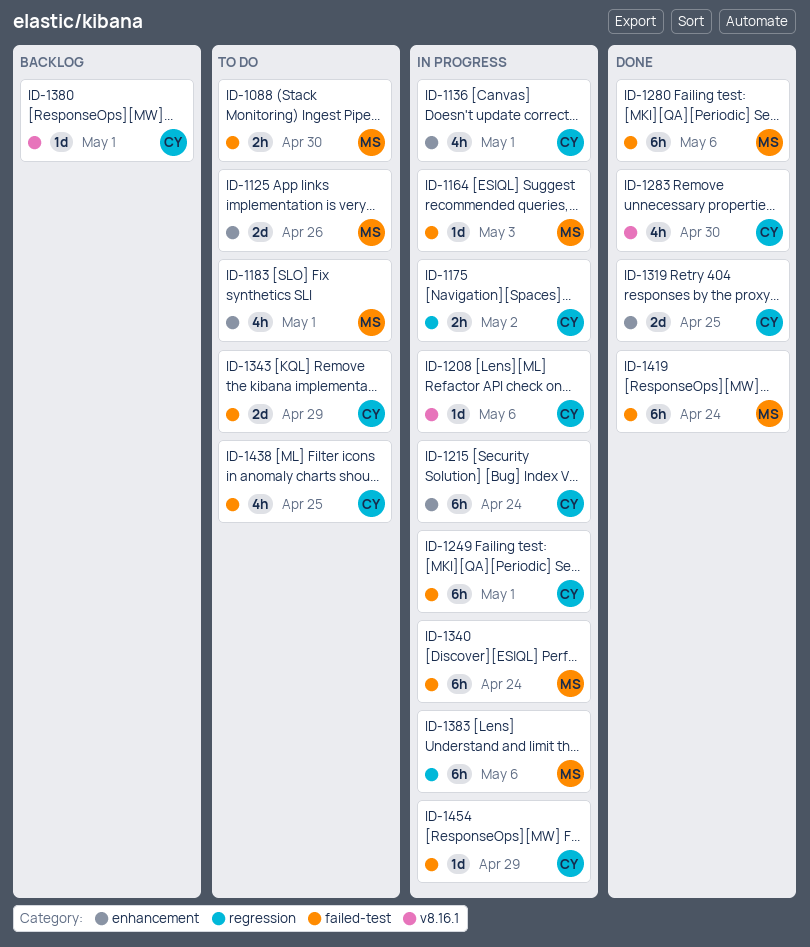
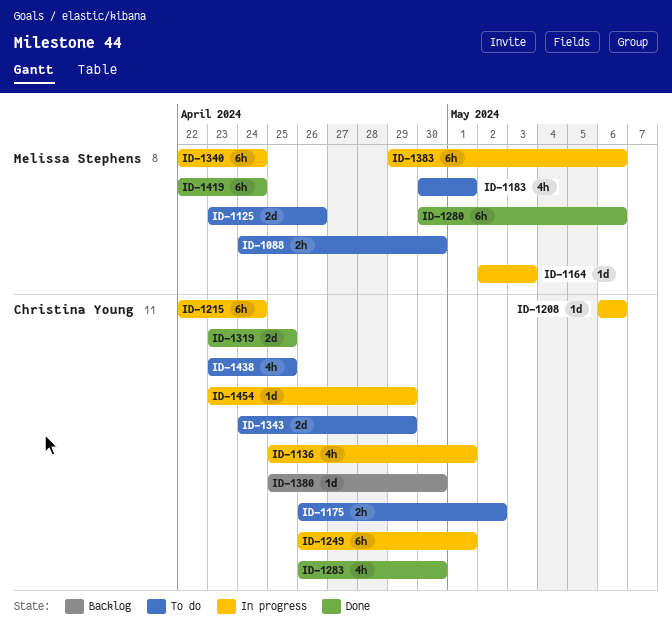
ID-1175, status: In progress -> To do
ID-1380, due: May 1 -> Apr 30

